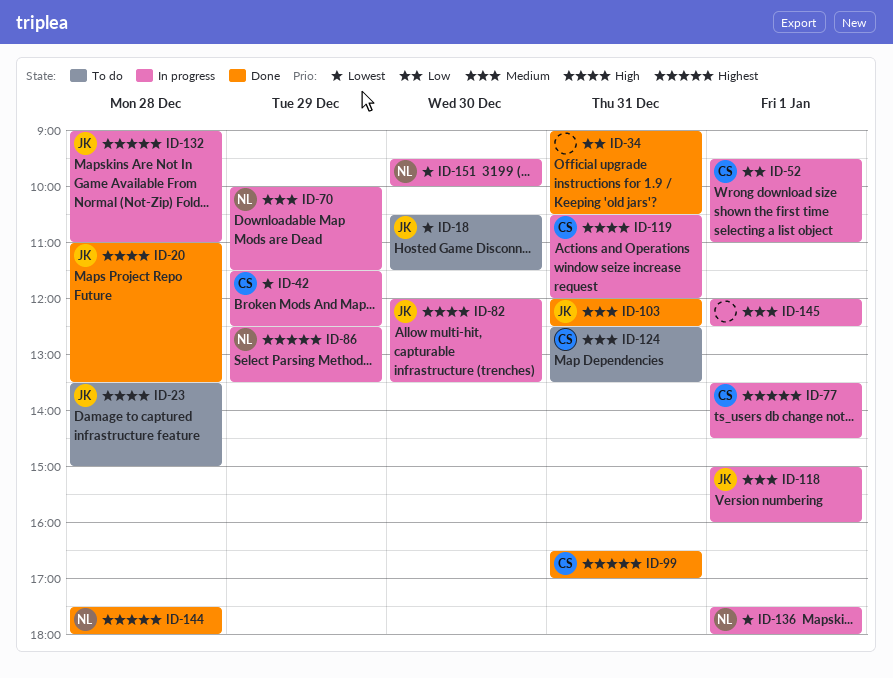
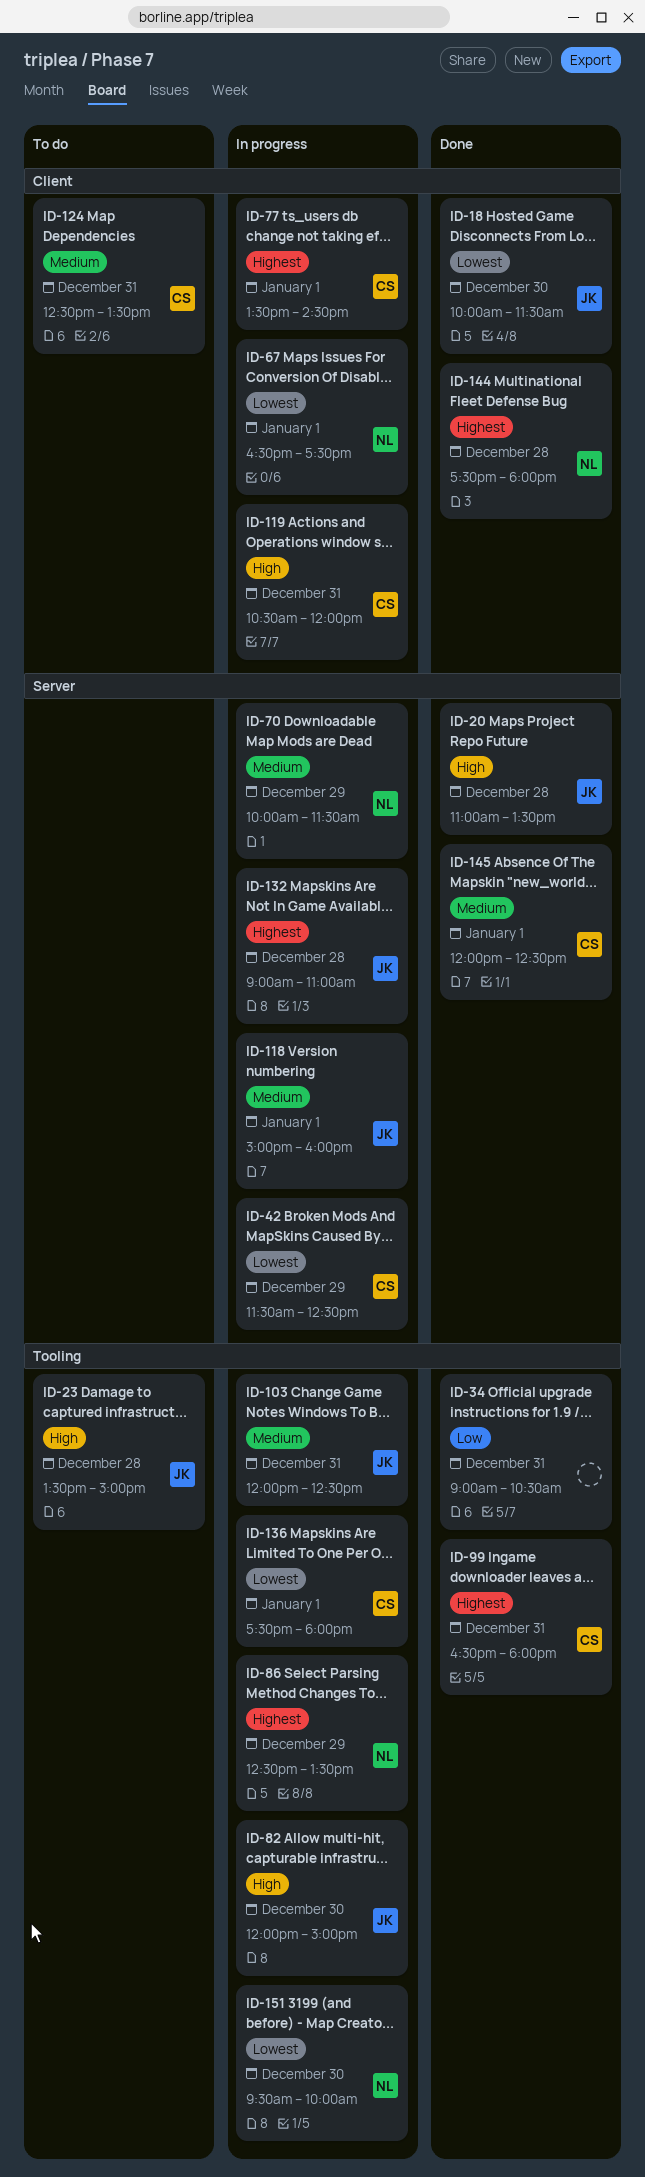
ID-18, status: To do -> Done
ID-18, begins: 10:30 -> 10:00
ID-52: present -> none
ID-67: none -> present
ID-82, ends: 13:30 -> 15:00
ID-99, ends: 17:00 -> 18:00
ID-103, status: Done -> In progress
ID-136, owner: NL -> CS
ID-145, status: In progress -> Done
ID-145, owner: none -> CS

